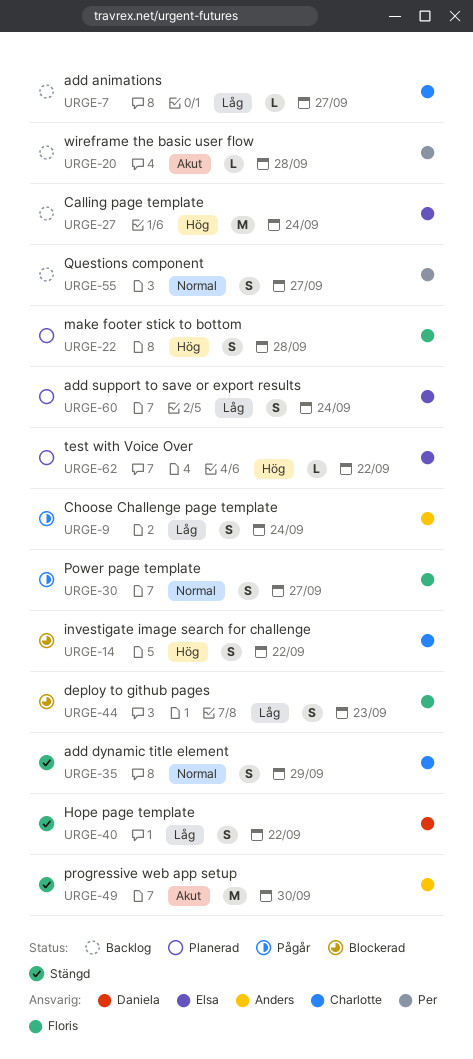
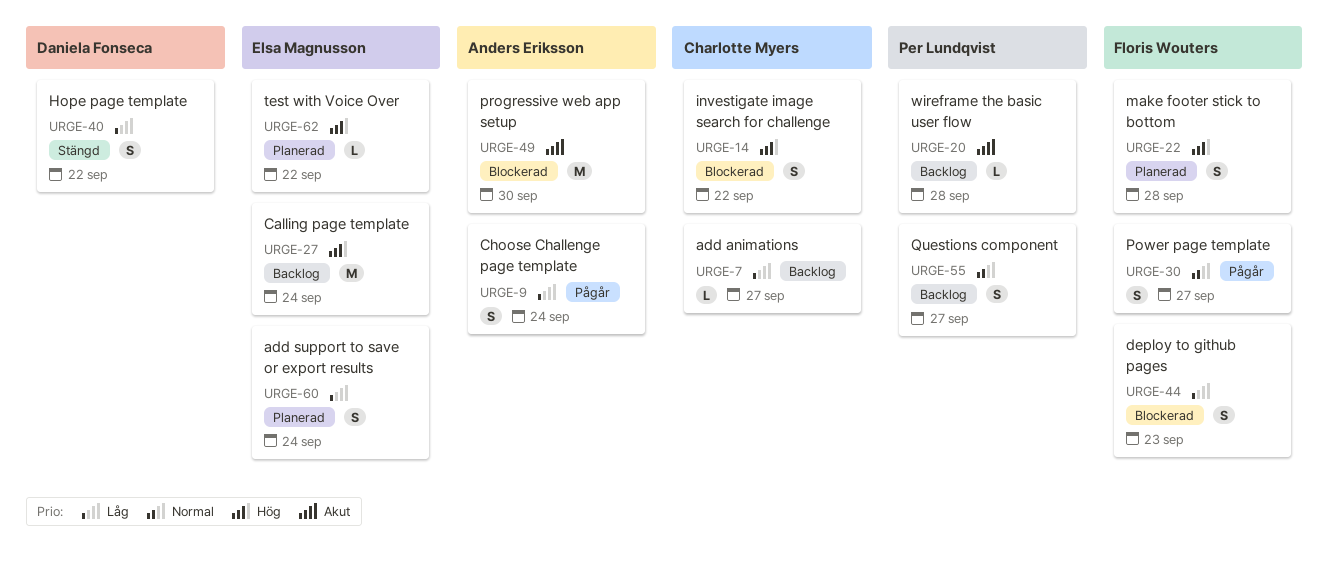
URGE-35: present -> none
URGE-49, status: Stängd -> Blockerad

